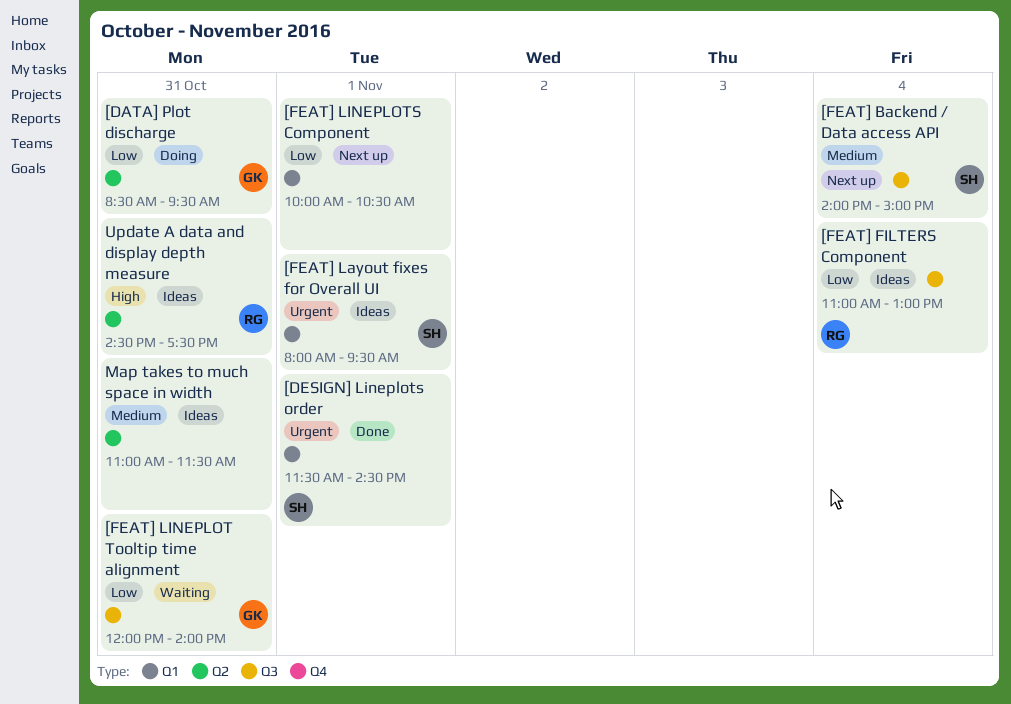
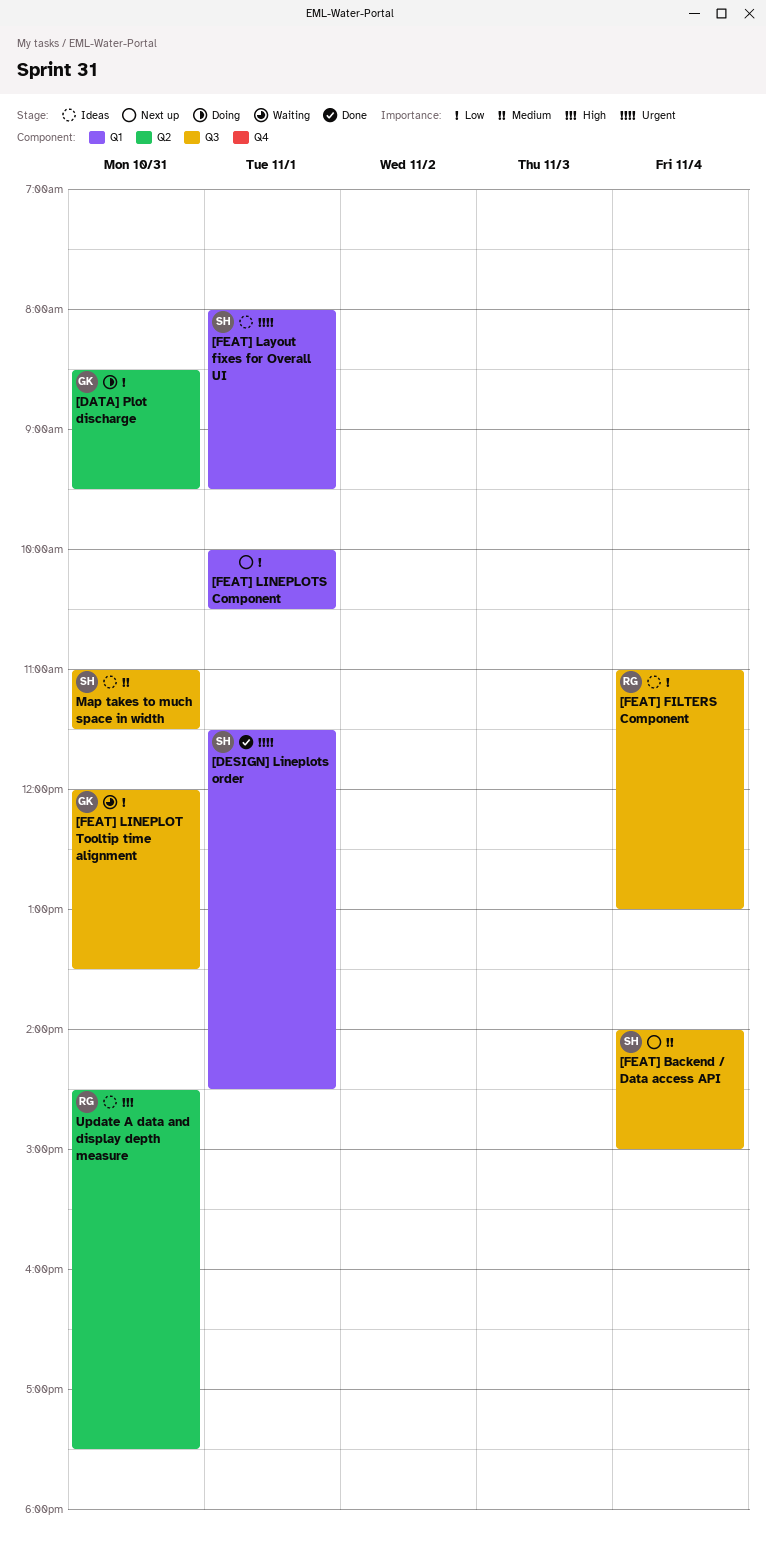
[FEAT] LINEPLOT Tooltip time alignment, ends: 14:00 -> 13:30
Map takes to much space in width, owner: none -> SH
Map takes to much space in width, label: Q2 -> Q3

